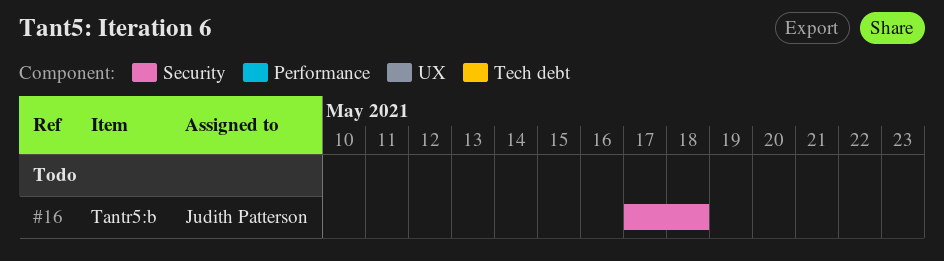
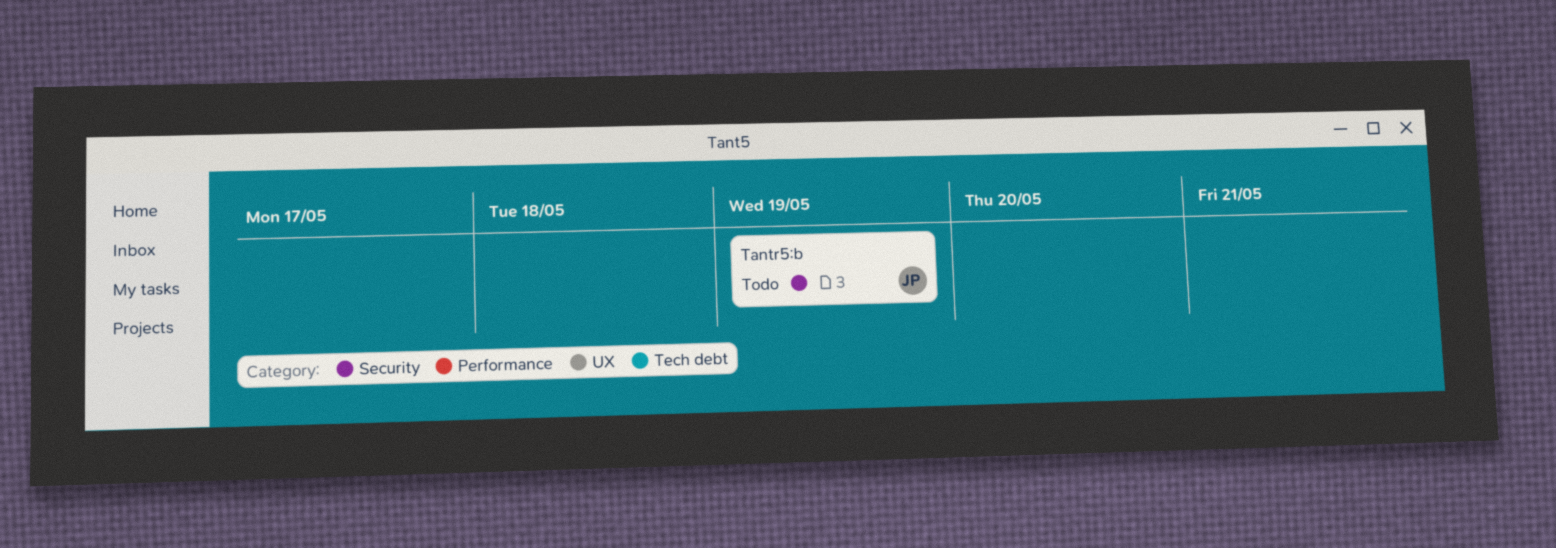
Tantr5:b, due: May 18 -> May 19

